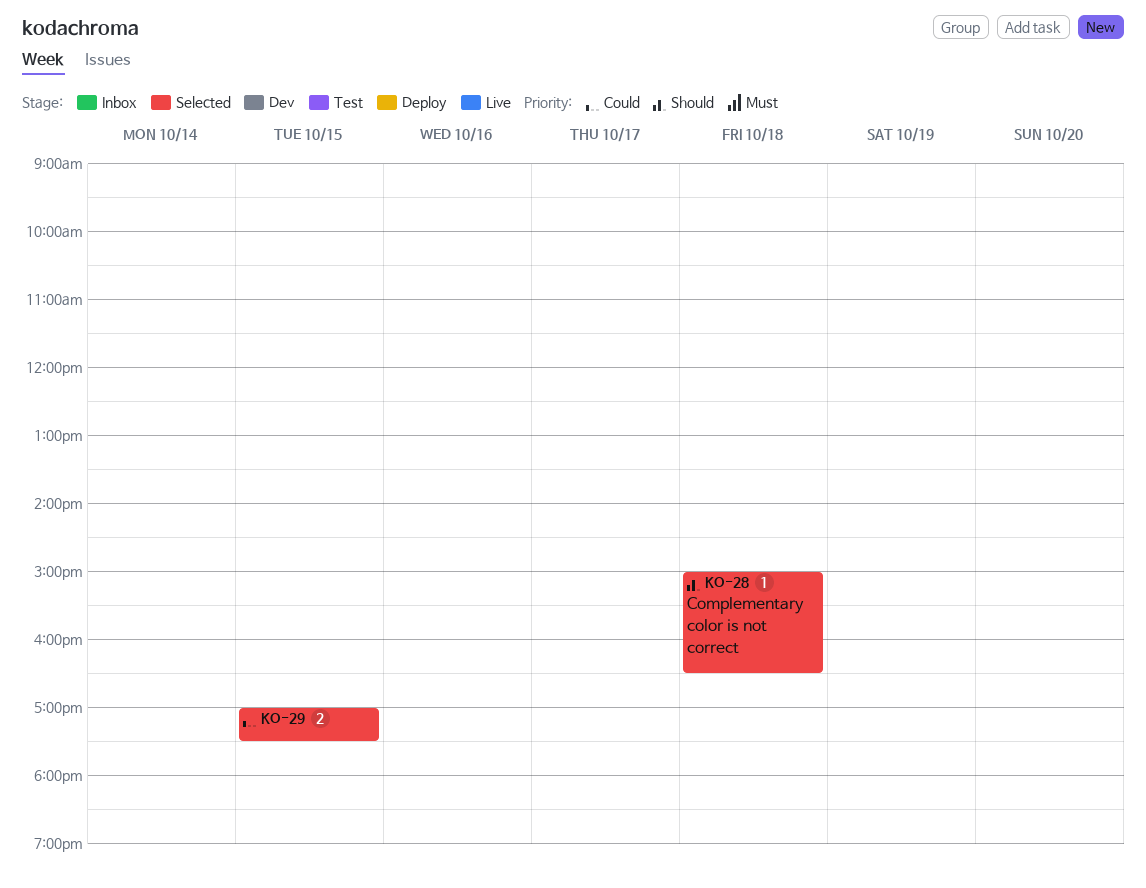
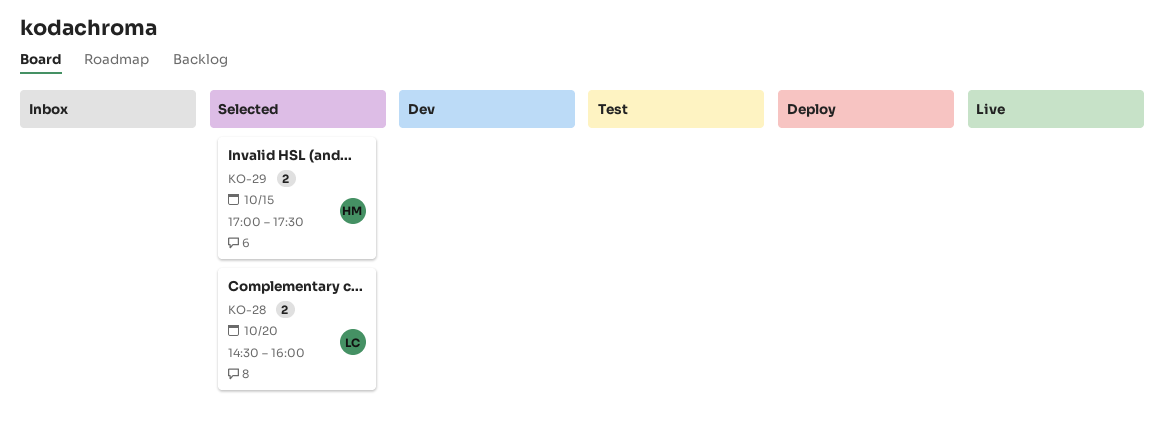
KO-28, estimate: 1 -> 2
KO-28, day: Oct 18 -> Oct 20
KO-28, begins: 15:00 -> 14:30
KO-28, ends: 16:30 -> 16:00

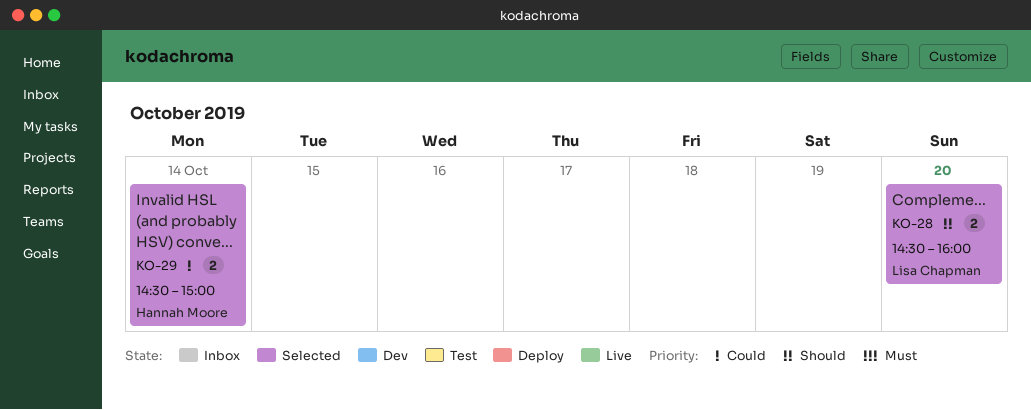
KO-29, day: Oct 15 -> Oct 14
KO-29, begins: 17:00 -> 14:30
KO-29, ends: 17:30 -> 15:00

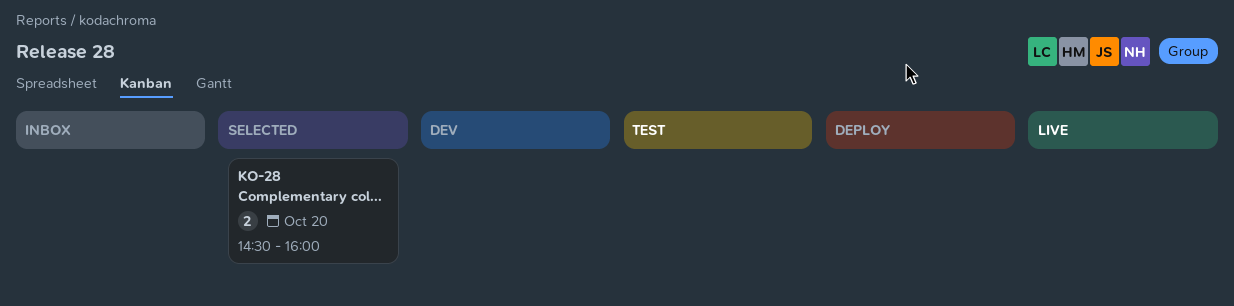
KO-29: present -> none

